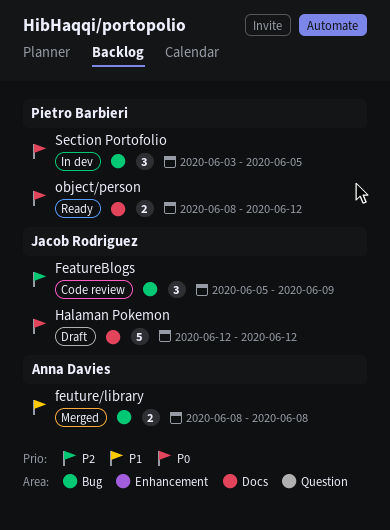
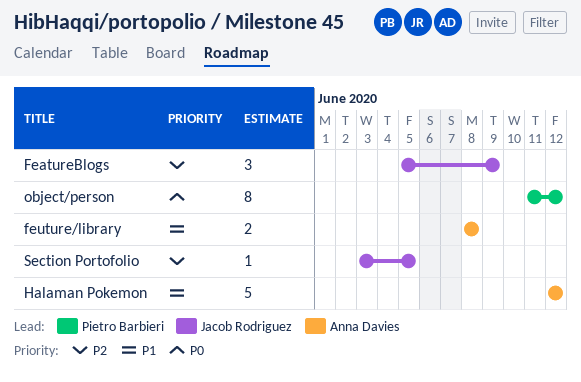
Halaman Pokemon, owner: Jacob Rodriguez -> Anna Davies
Halaman Pokemon, priority: P0 -> P1
object/person, estimate: 2 -> 8
object/person, start: Jun 8 -> Jun 11
Section Portofolio, owner: Pietro Barbieri -> Jacob Rodriguez
Section Portofolio, priority: P0 -> P2
Section Portofolio, estimate: 3 -> 1

